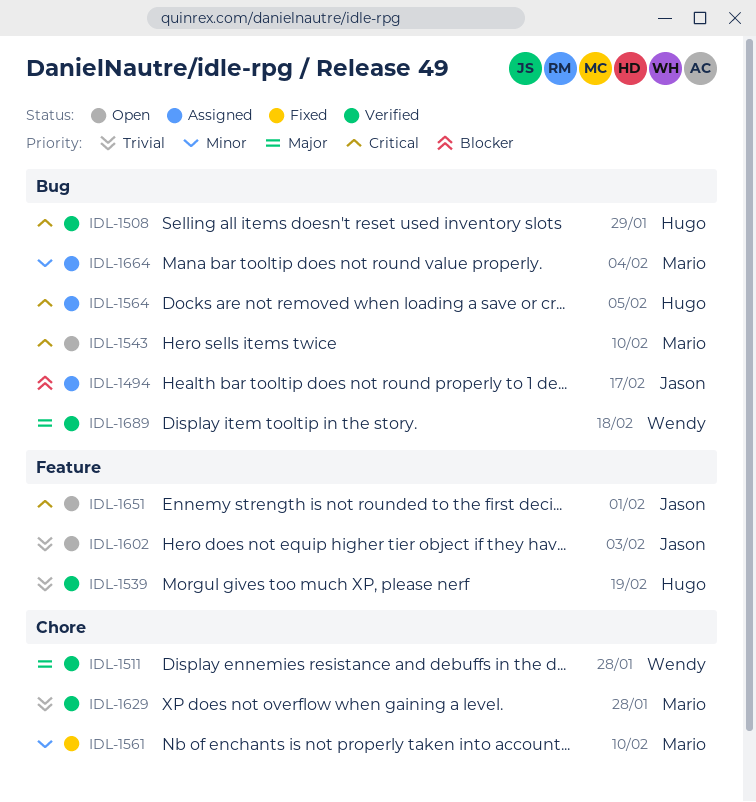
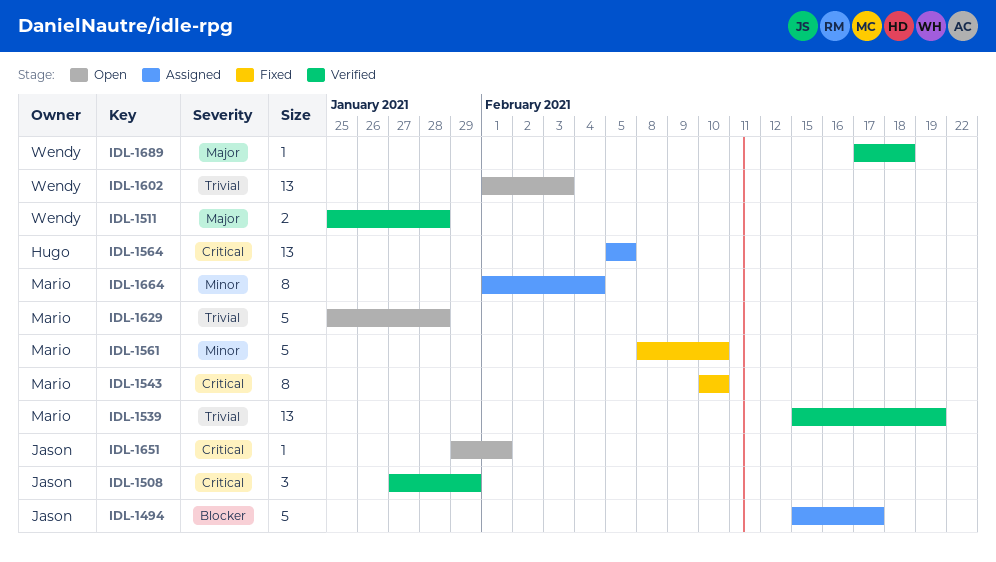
IDL-1508, owner: Hugo -> Jason
IDL-1539, owner: Hugo -> Mario
IDL-1543, status: Open -> Fixed
IDL-1602, owner: Jason -> Wendy
IDL-1629, status: Verified -> Open

